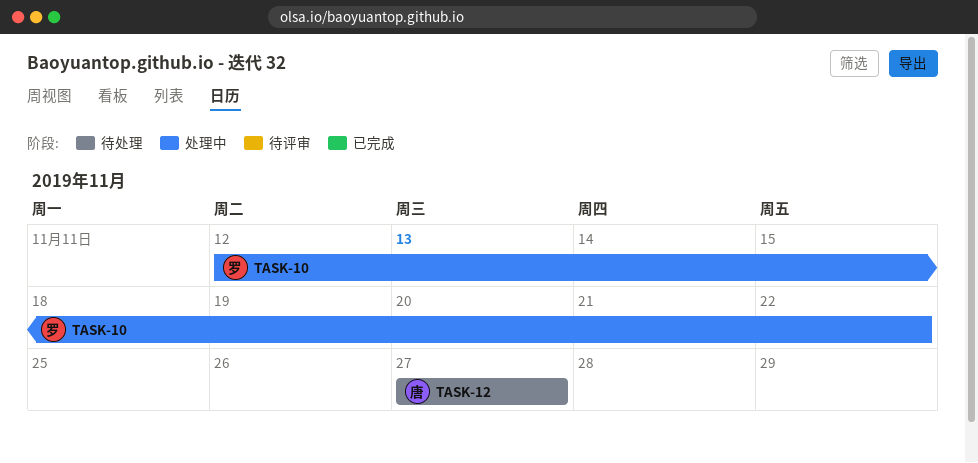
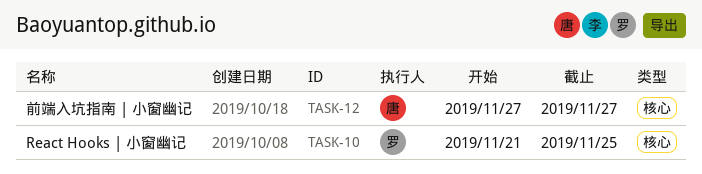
TASK-10, start: Nov 12 -> Nov 21
TASK-10, due: Nov 22 -> Nov 25

